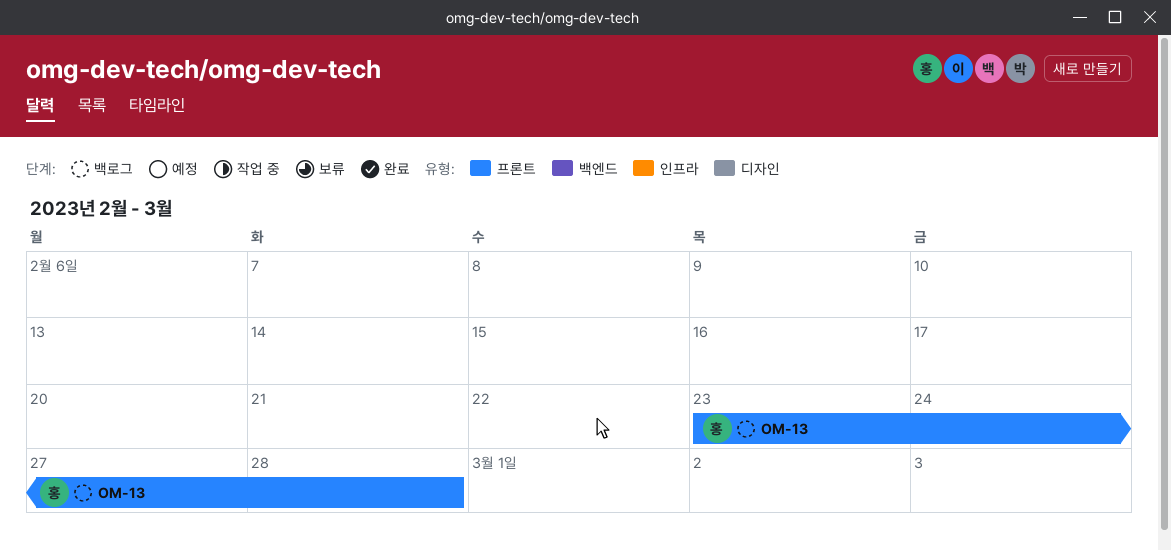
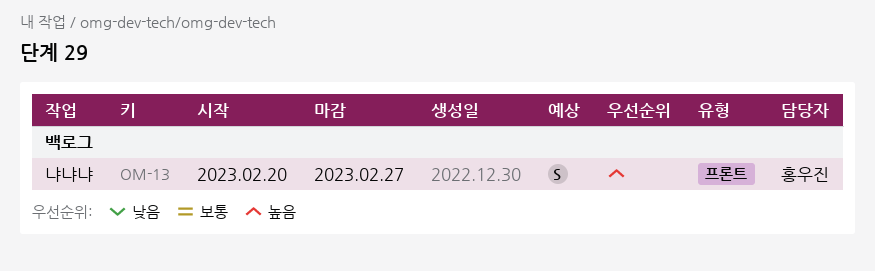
OM-13, start: Feb 23 -> Feb 20
OM-13, due: Feb 28 -> Feb 27

